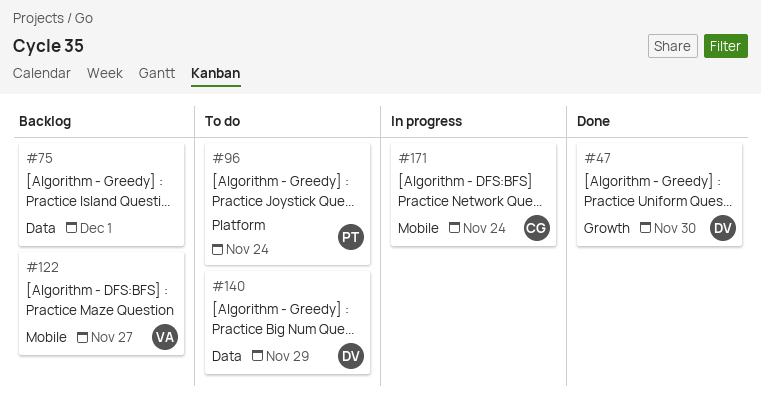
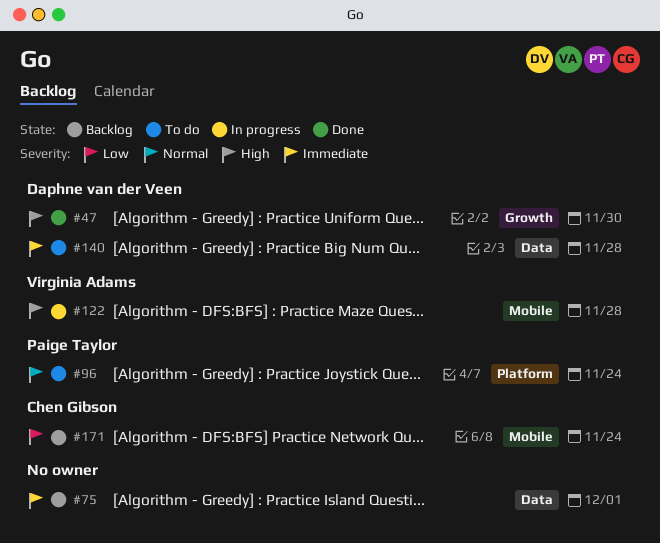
#122, status: Backlog -> In progress
#122, due: Nov 27 -> Nov 28
#140, due: Nov 29 -> Nov 28
#171, status: In progress -> Backlog

